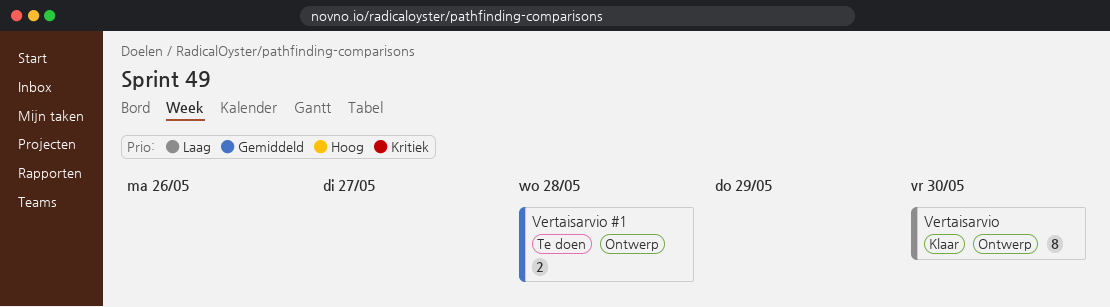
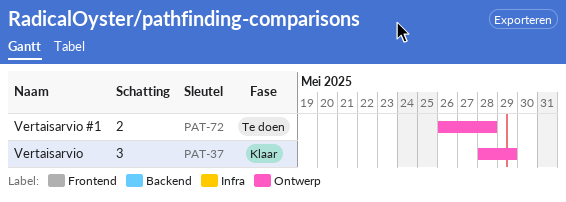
Vertaisarvio, estimate: 8 -> 3
Vertaisarvio, due: May 30 -> May 29

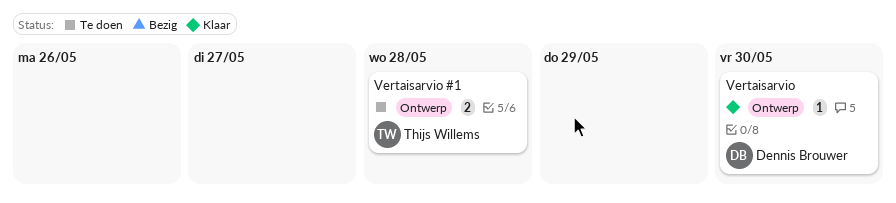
Vertaisarvio, estimate: 3 -> 1
Vertaisarvio, due: May 29 -> May 30

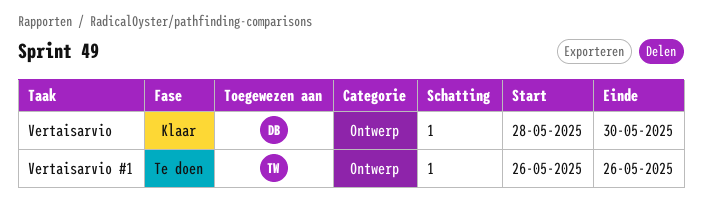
Vertaisarvio #1, estimate: 2 -> 1
Vertaisarvio #1, due: May 28 -> May 26

